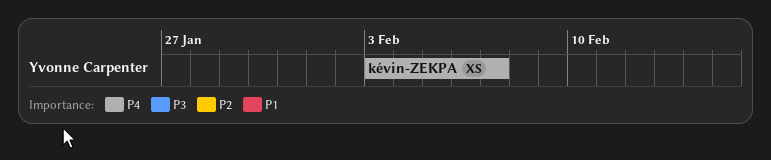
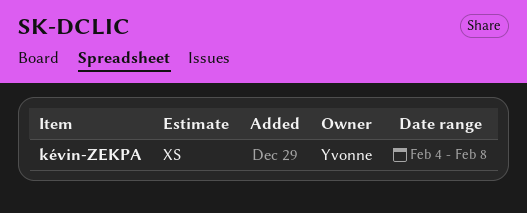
kévin-ZEKPA, start: Feb 3 -> Feb 4
kévin-ZEKPA, due: Feb 7 -> Feb 8

